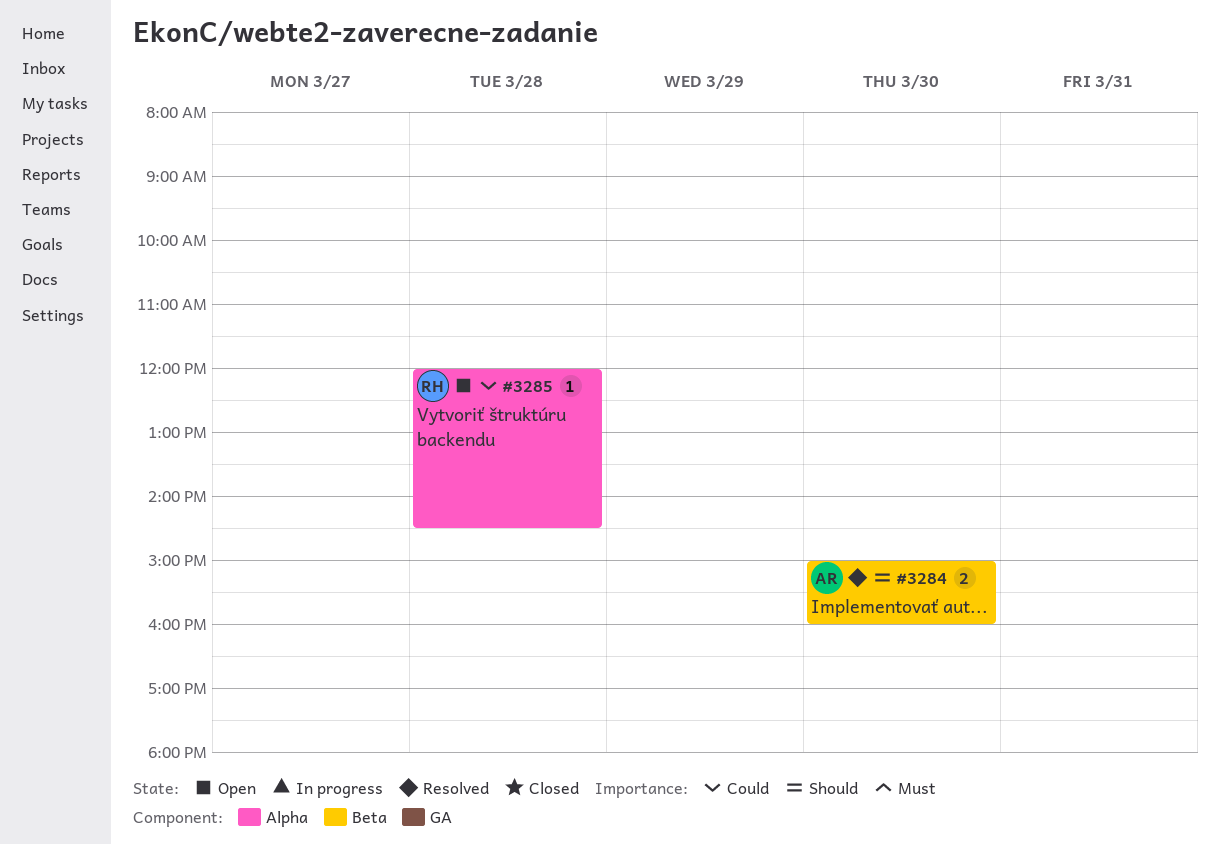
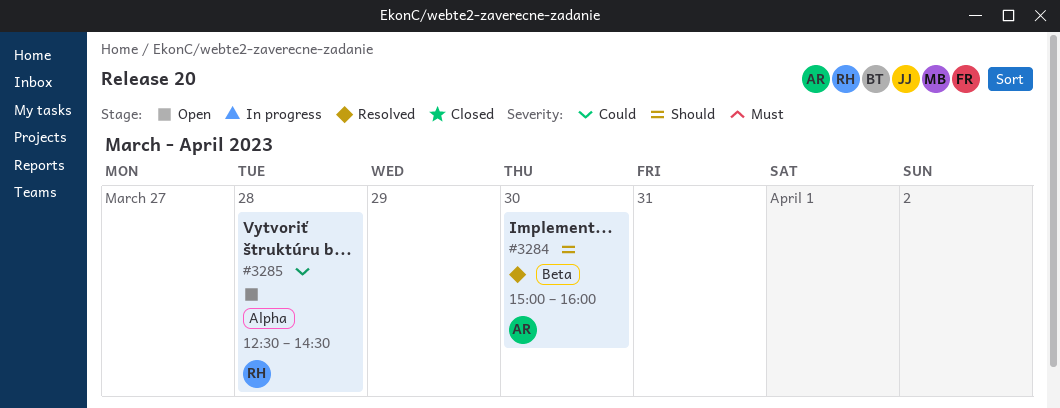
#3285, begins: 12:00 -> 12:30

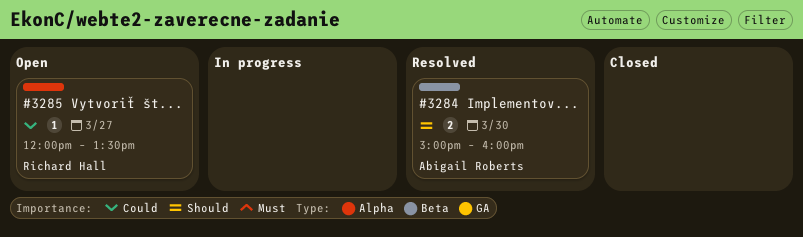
#3285, day: Mar 28 -> Mar 27
#3285, begins: 12:30 -> 12:00
#3285, ends: 14:30 -> 13:30

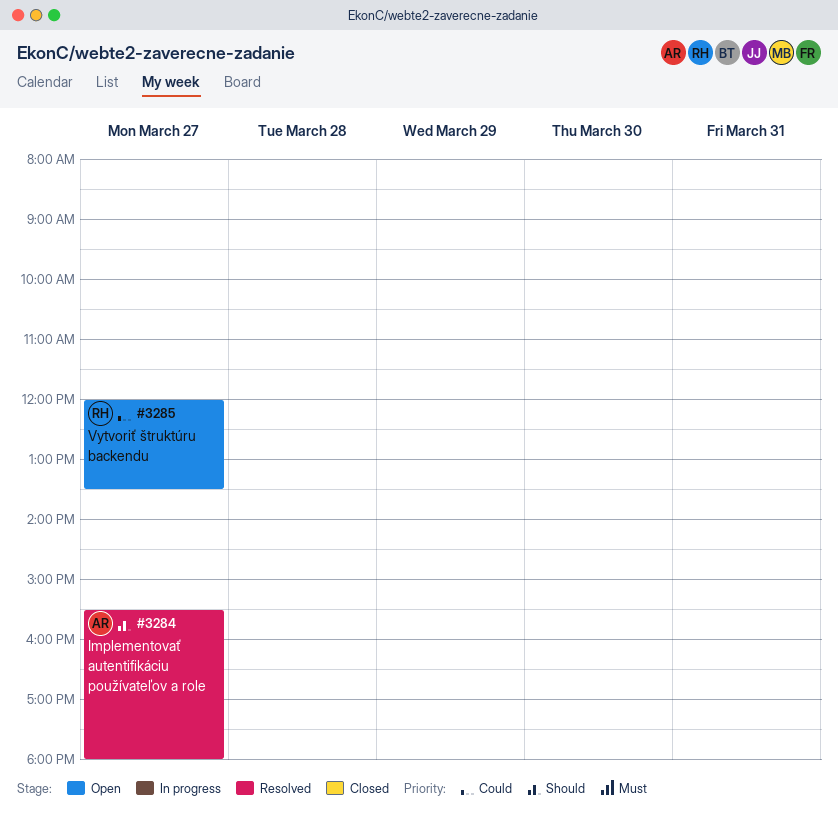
#3284, day: Mar 30 -> Mar 27
#3284, begins: 15:00 -> 15:30
#3284, ends: 16:00 -> 18:00

